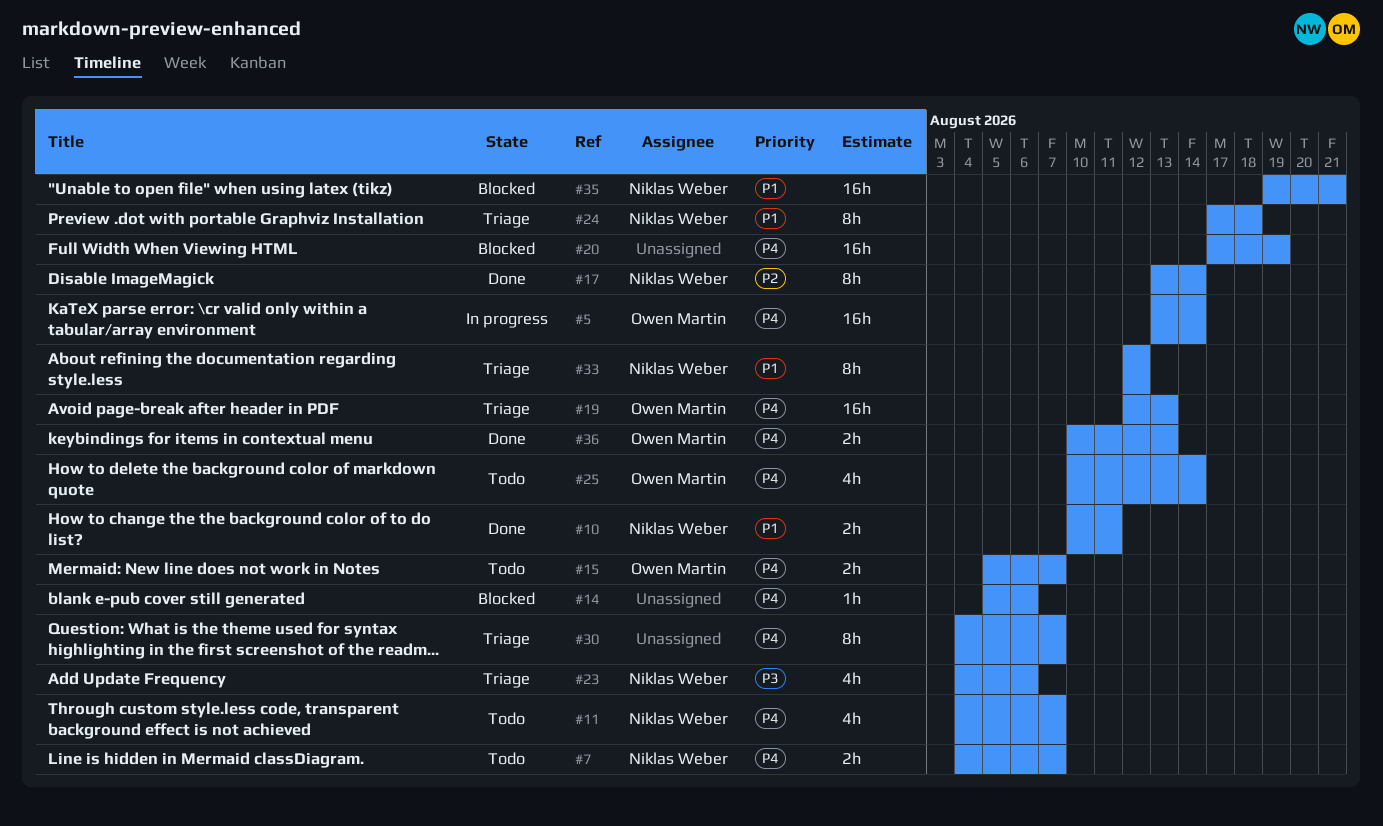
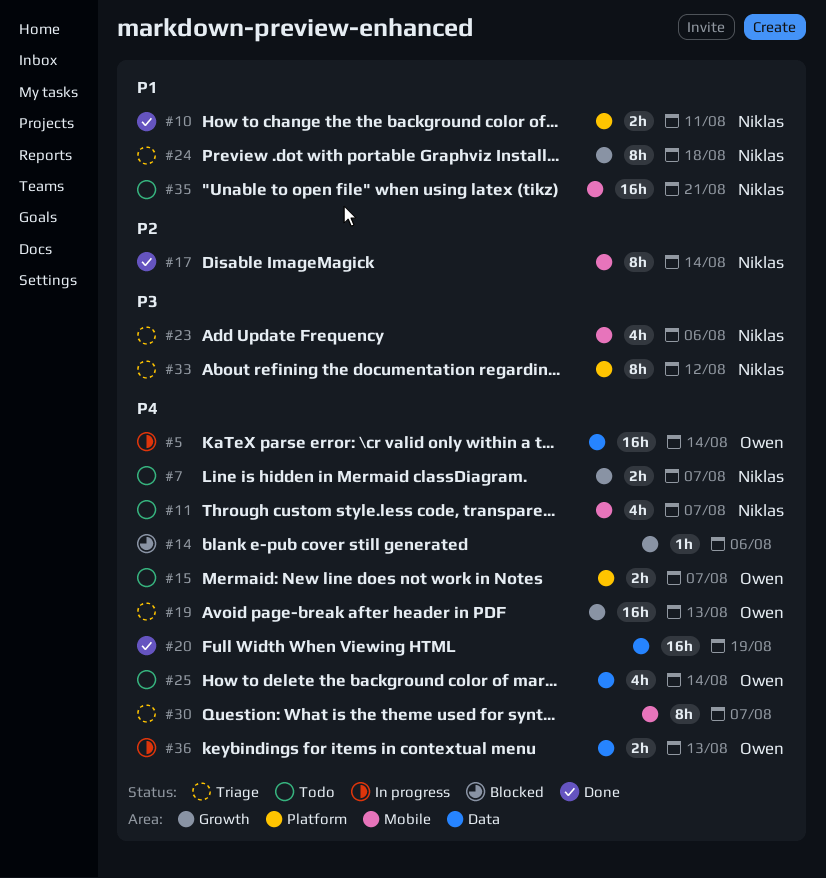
#20, status: Blocked -> Done
#33, priority: P1 -> P3
#35, status: Blocked -> Todo
#36, status: Done -> In progress

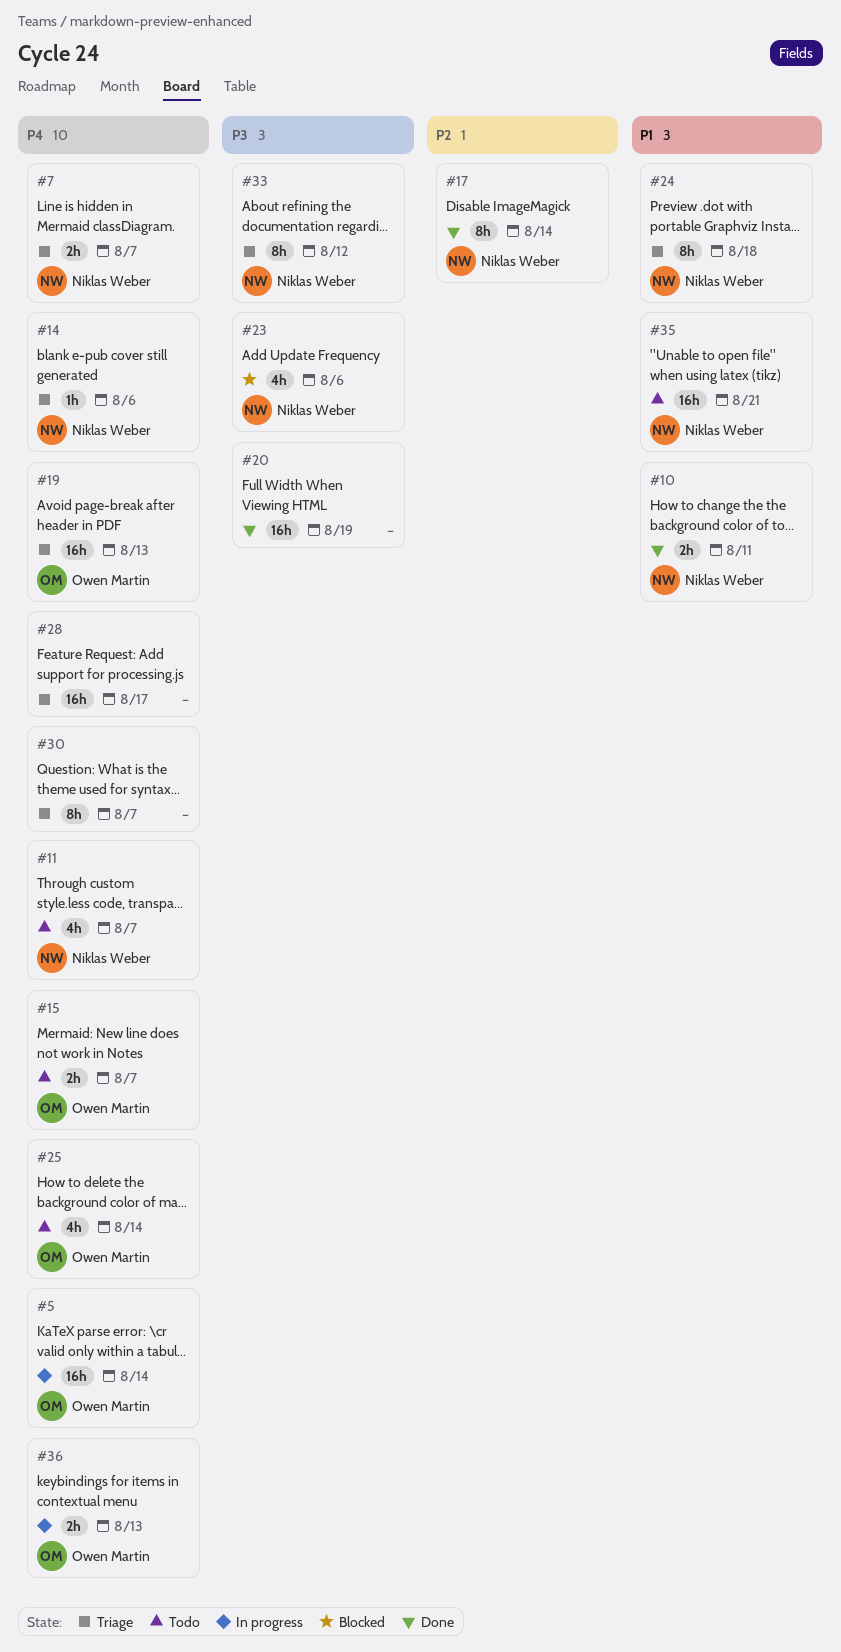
#7, status: Todo -> Triage
#14, status: Blocked -> Triage
#14, owner: none -> Niklas Weber
#20, priority: P4 -> P3
#23, status: Triage -> Blocked
#28: none -> present

